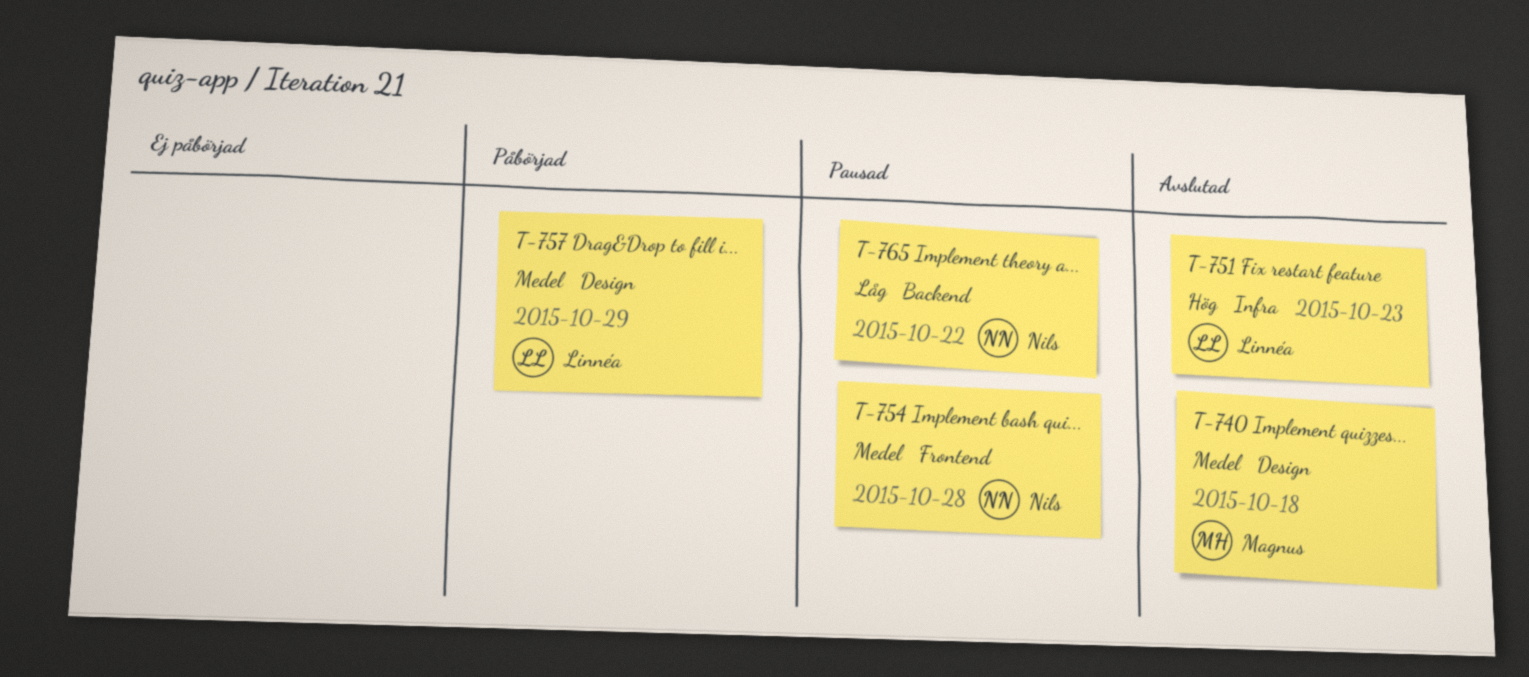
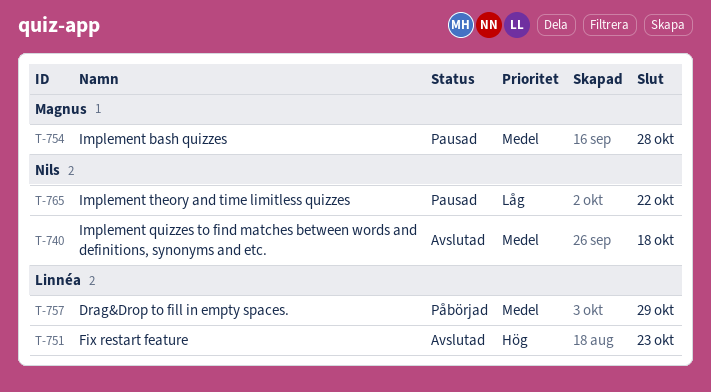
T-740, owner: Magnus -> Nils
T-754, owner: Nils -> Magnus

